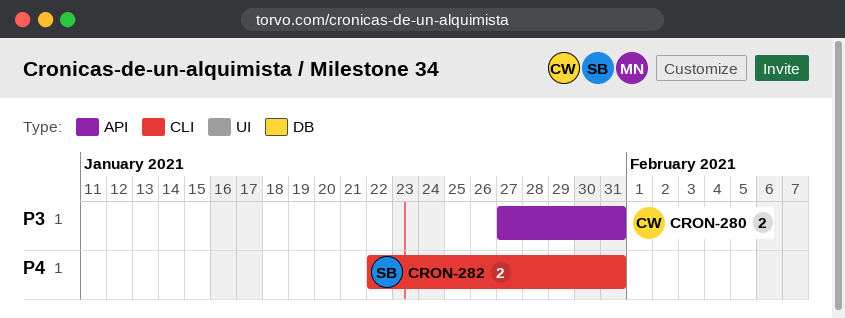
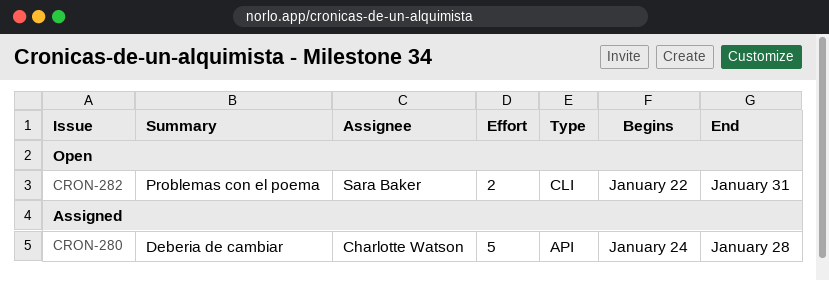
CRON-280, estimate: 2 -> 5
CRON-280, start: Jan 27 -> Jan 24
CRON-280, due: Jan 31 -> Jan 28

